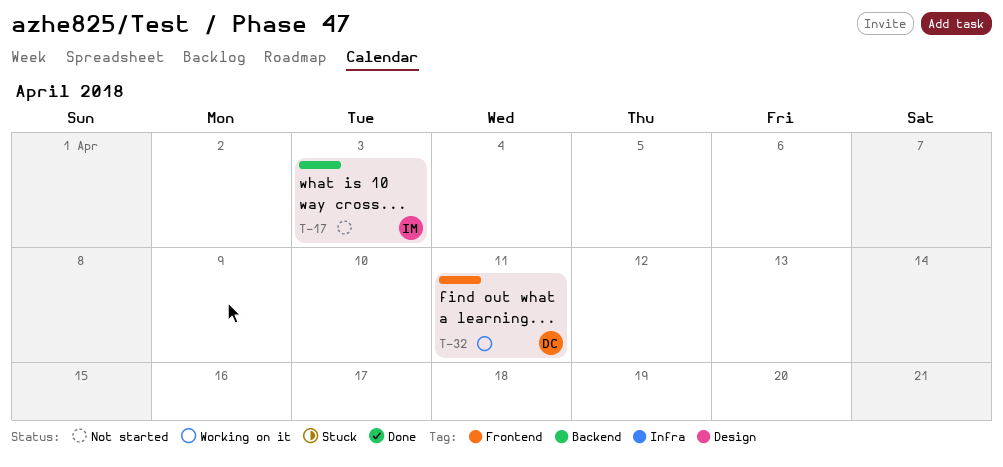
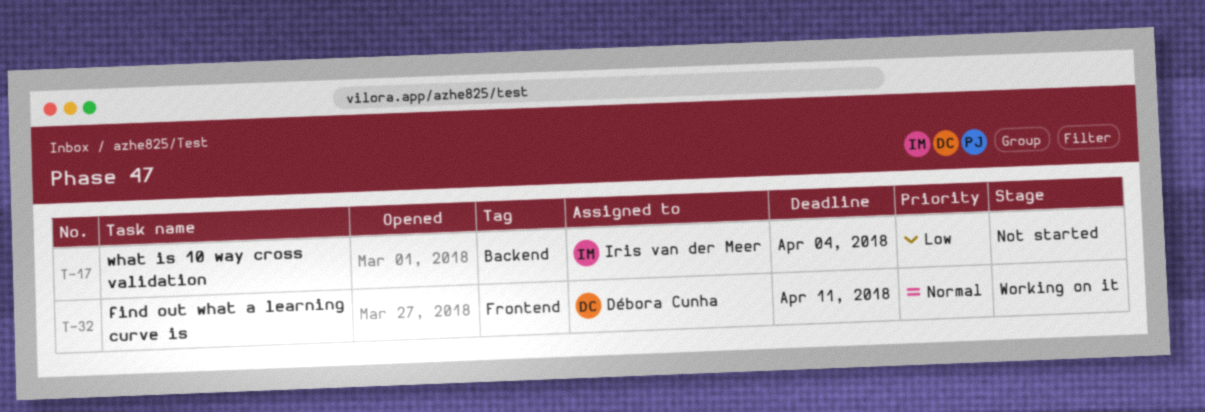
T-17, due: Apr 3 -> Apr 4

